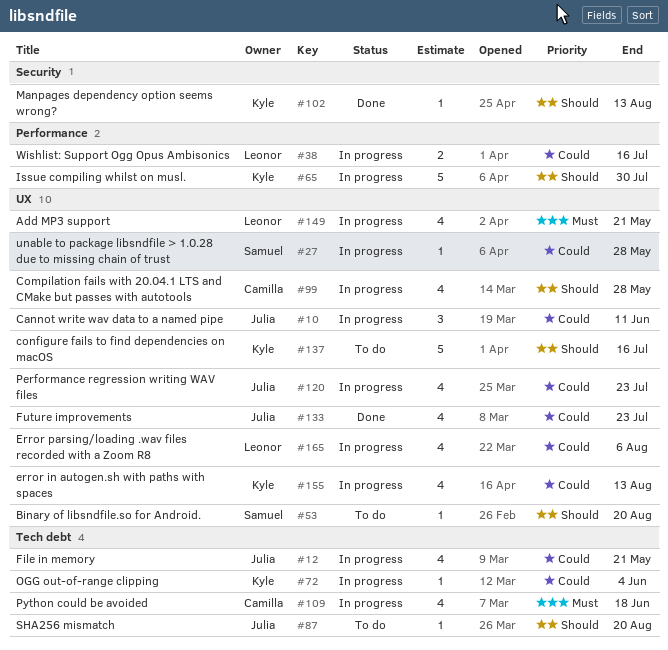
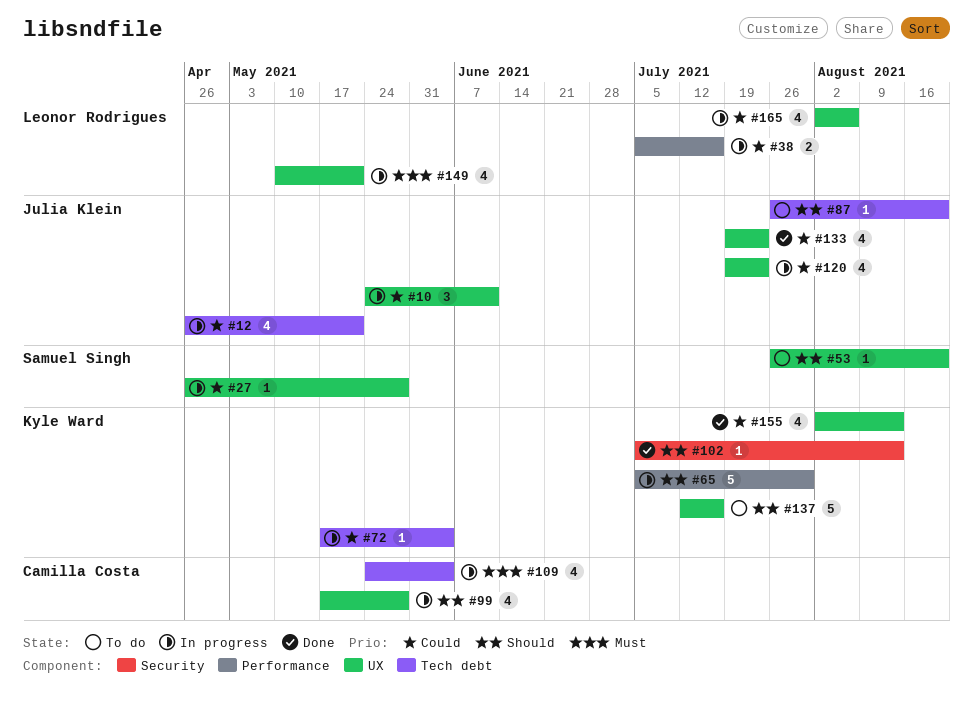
#109, due: Jun 18 -> Jun 4
#155, status: In progress -> Done

